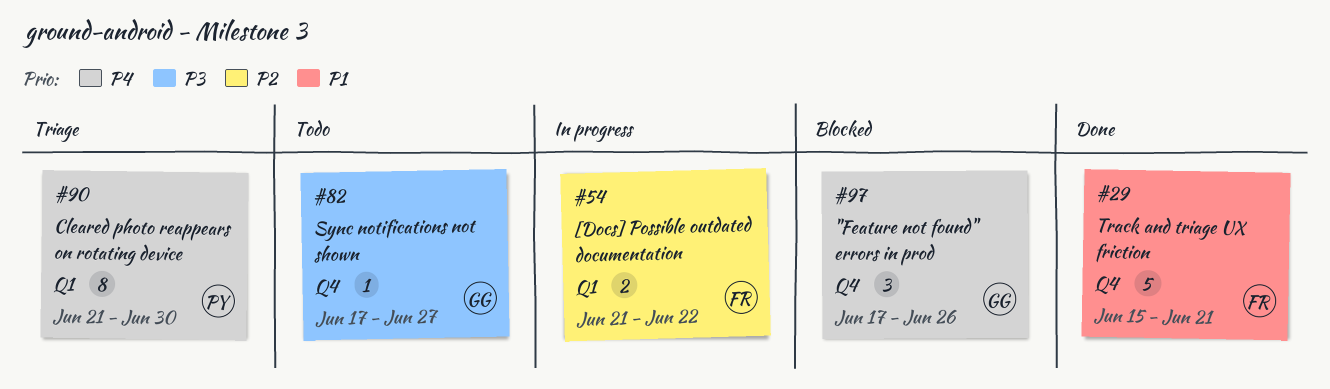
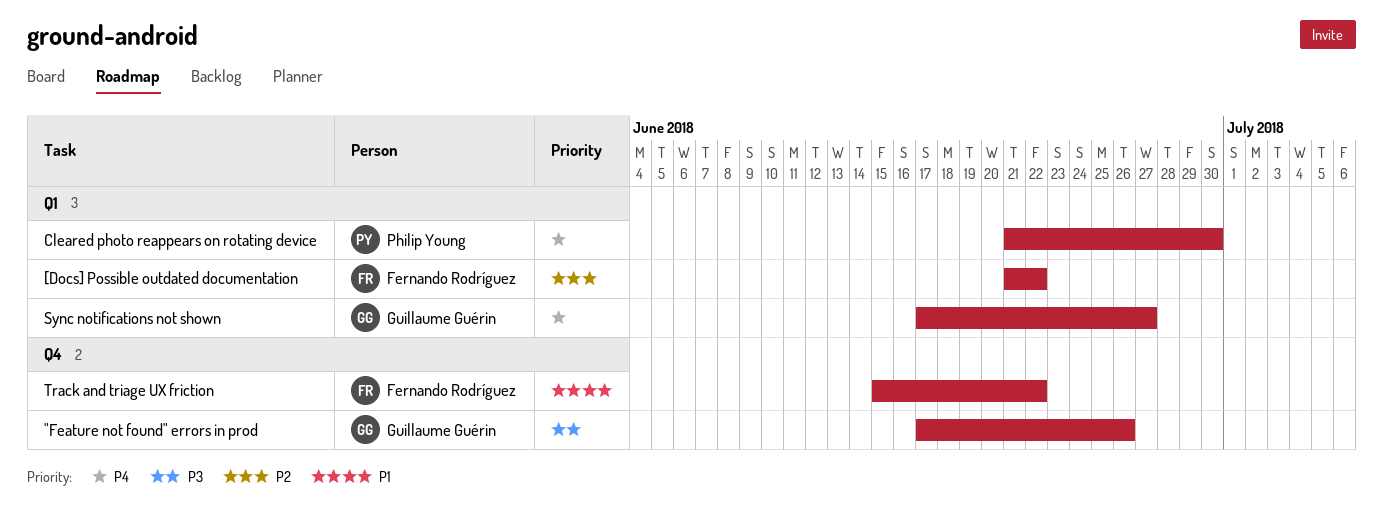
"Feature not found" errors in prod, priority: P4 -> P3
Sync notifications not shown, priority: P3 -> P4
Sync notifications not shown, label: Q4 -> Q1
Track and triage UX friction, due: Jun 21 -> Jun 22

